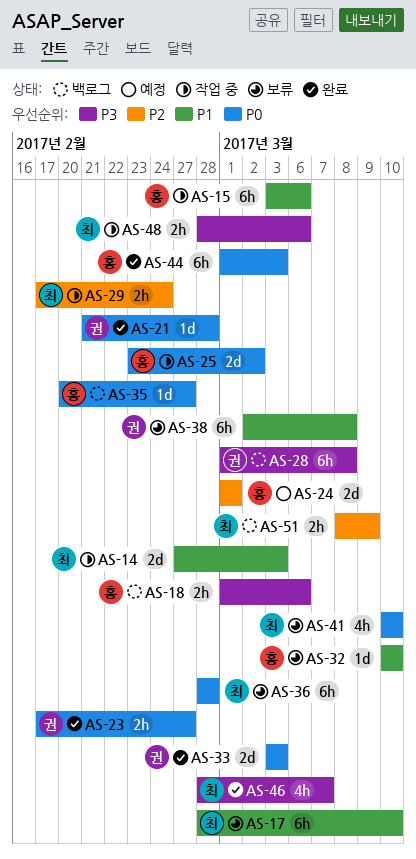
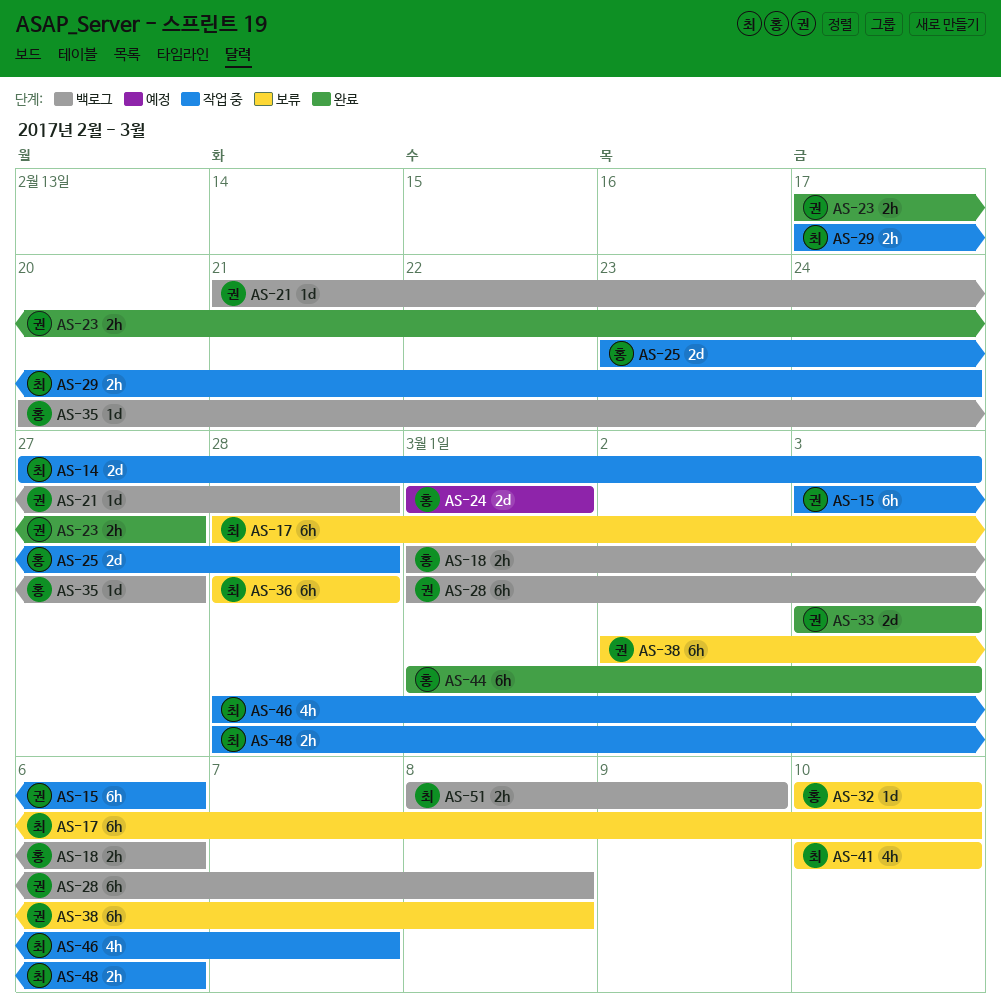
AS-15, owner: 홍 -> 권
AS-21, status: 완료 -> 백로그
AS-25, due: Mar 2 -> Feb 28
AS-46, status: 완료 -> 작업 중

